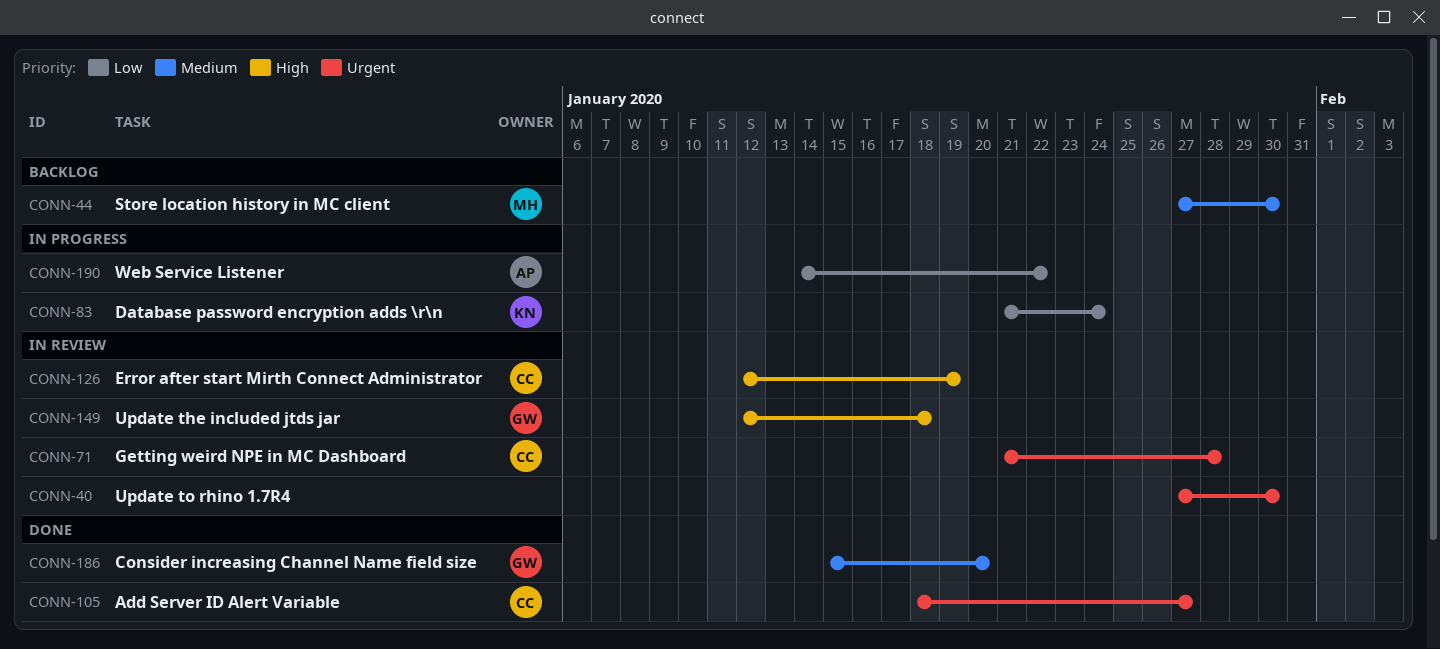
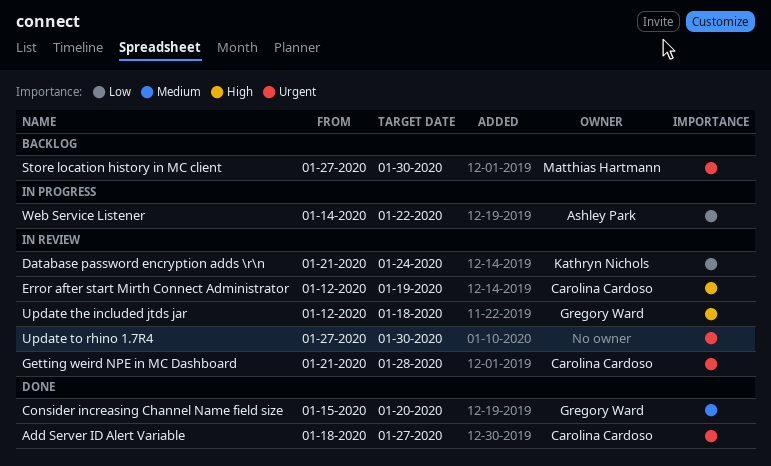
Database password encryption adds \r\n, status: In progress -> In review
Store location history in MC client, priority: Medium -> Urgent

